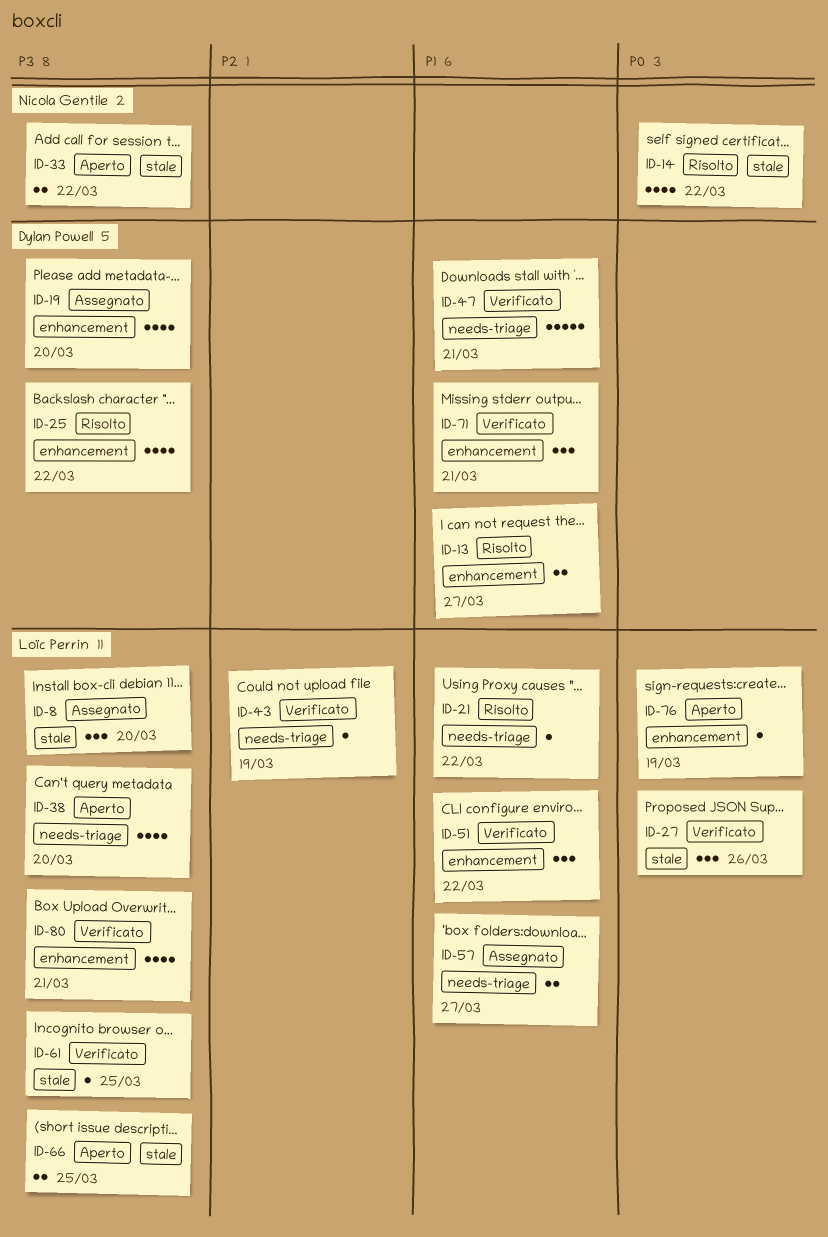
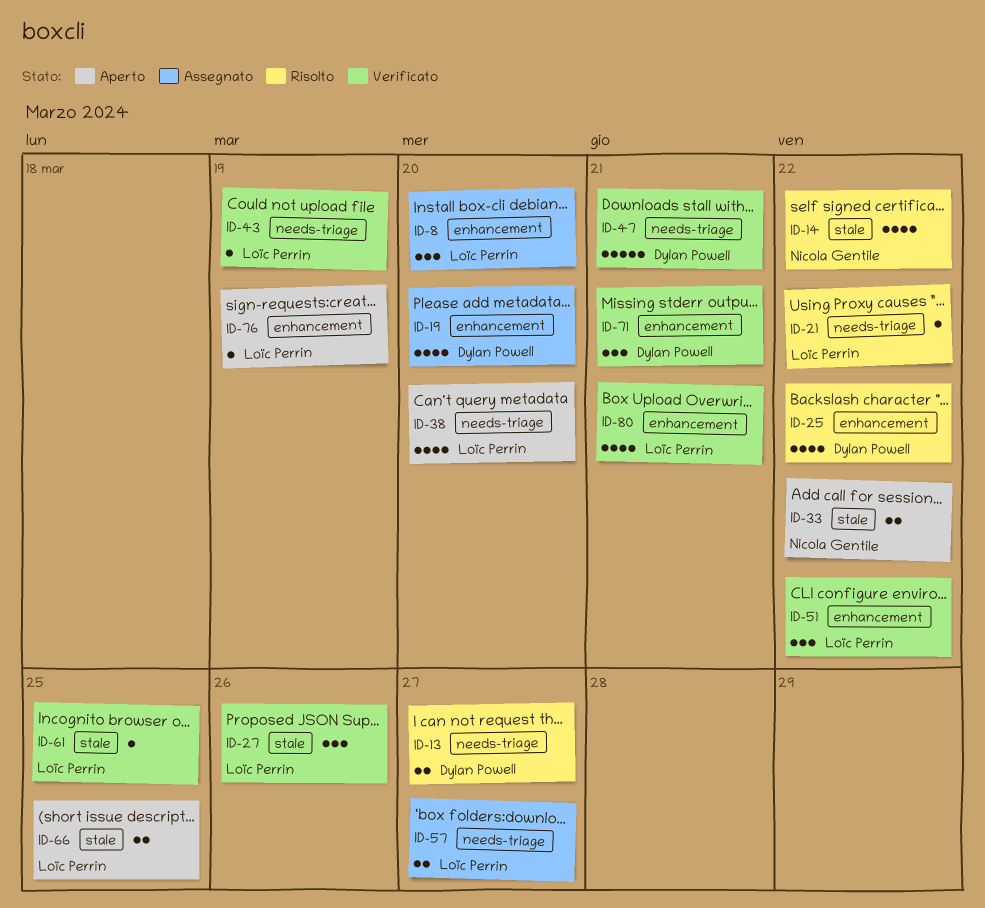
ID-8, label: stale -> enhancement
ID-13, label: enhancement -> needs-triage

